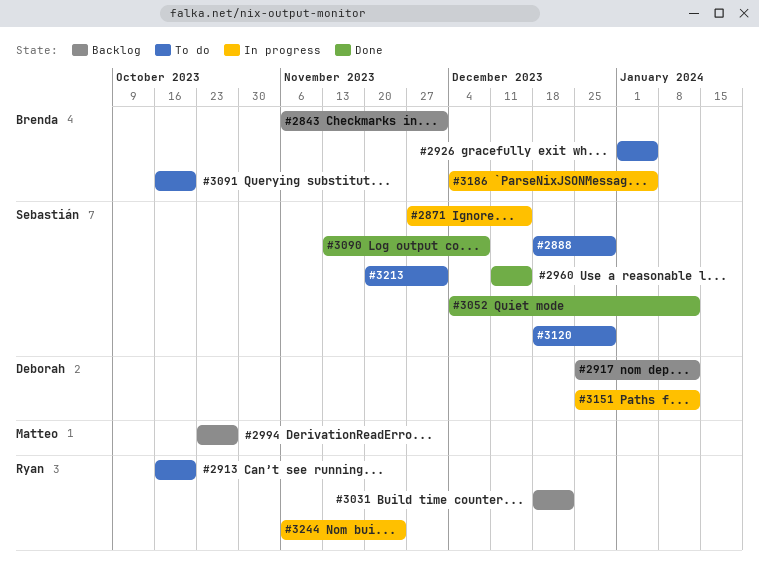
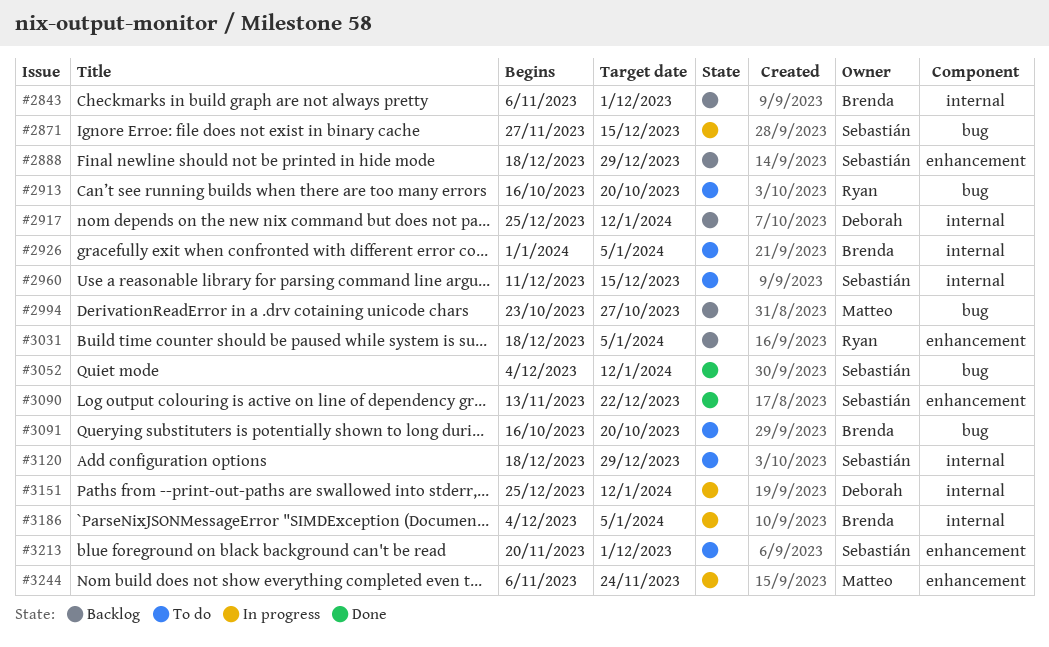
#2888, status: To do -> Backlog
#2960, status: Done -> To do
#3031, due: Dec 22 -> Jan 5
#3090, due: Dec 8 -> Dec 22
#3244, owner: Ryan -> Matteo

